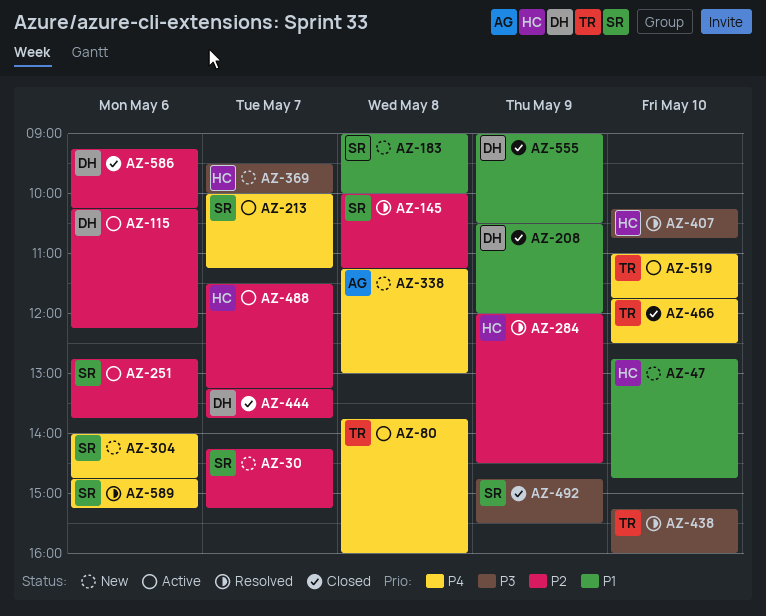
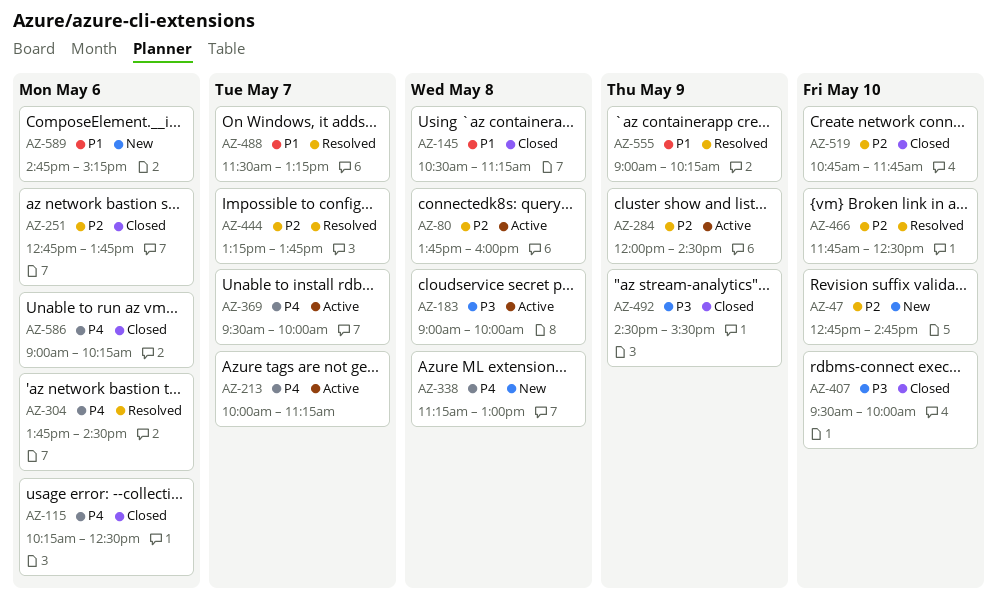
AZ-30: present -> none
AZ-47, priority: P1 -> P2
AZ-80, priority: P4 -> P2
AZ-115, status: Active -> Closed
AZ-115, priority: P2 -> P4
AZ-115, ends: 12:15 -> 12:30
AZ-145, status: Resolved -> Closed
AZ-145, priority: P2 -> P1
AZ-145, begins: 10:00 -> 10:30
AZ-183, status: New -> Active
AZ-183, priority: P1 -> P3
AZ-208: present -> none
AZ-251, status: Active -> Closed
AZ-284, status: Resolved -> Active
AZ-304, status: New -> Resolved
AZ-304, begins: 14:00 -> 13:45
AZ-304, ends: 14:45 -> 14:30
AZ-369, status: New -> Active
AZ-369, priority: P3 -> P4
AZ-407, status: Resolved -> Closed
AZ-407, begins: 10:15 -> 09:30
AZ-407, ends: 10:45 -> 10:00
AZ-438: present -> none
AZ-444, status: Closed -> Resolved
AZ-466, status: Closed -> Resolved
AZ-466, priority: P4 -> P2
AZ-488, status: Active -> Resolved
AZ-488, priority: P2 -> P1
AZ-492, begins: 14:45 -> 14:30
AZ-519, status: Active -> Closed
AZ-519, priority: P4 -> P2
AZ-519, begins: 11:00 -> 10:45
AZ-555, status: Closed -> Resolved
AZ-555, ends: 10:30 -> 10:15
AZ-586, priority: P2 -> P4
AZ-586, begins: 09:15 -> 09:00
AZ-589, status: Resolved -> New
AZ-589, priority: P4 -> P1

